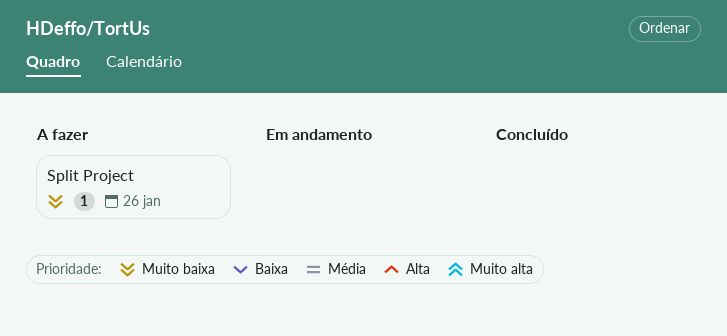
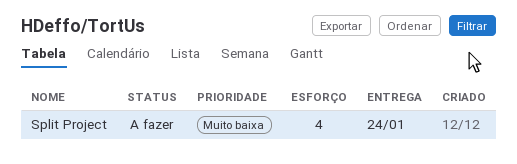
Split Project, estimate: 1 -> 4
Split Project, due: Jan 26 -> Jan 24

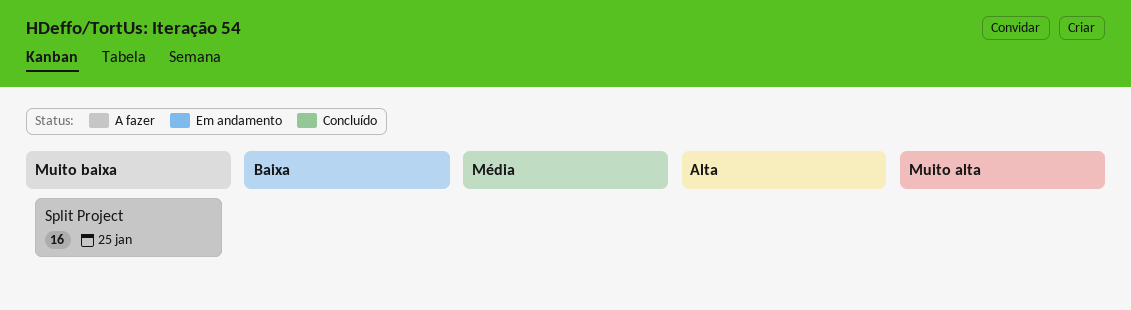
Split Project, estimate: 4 -> 16
Split Project, due: Jan 24 -> Jan 25

